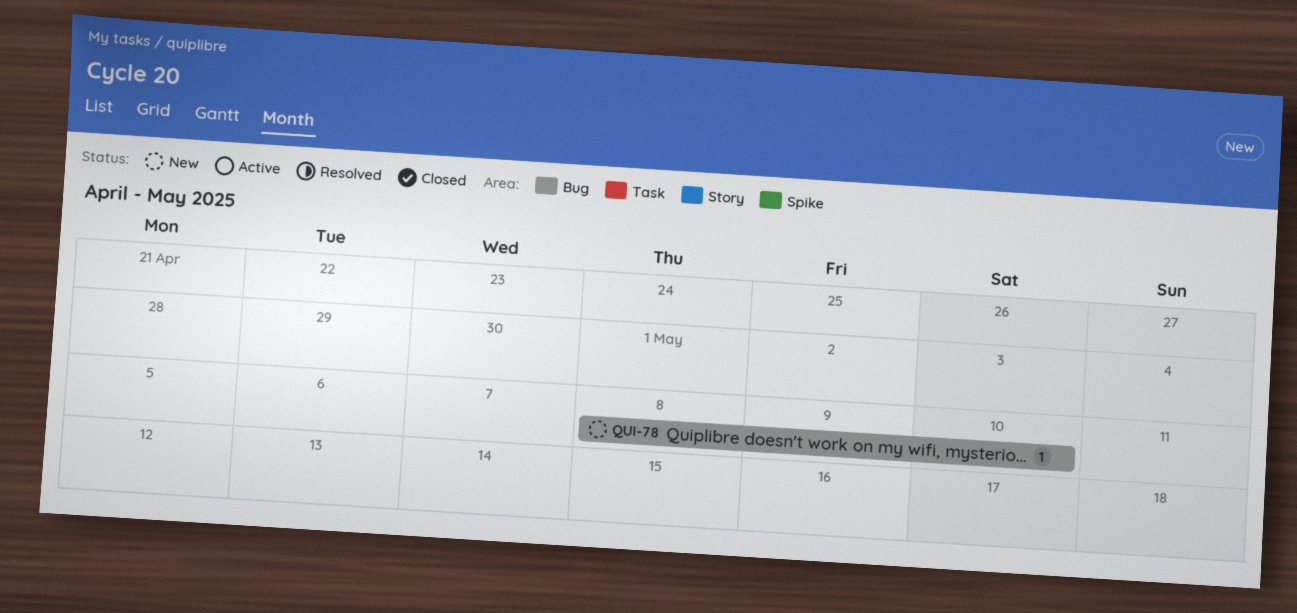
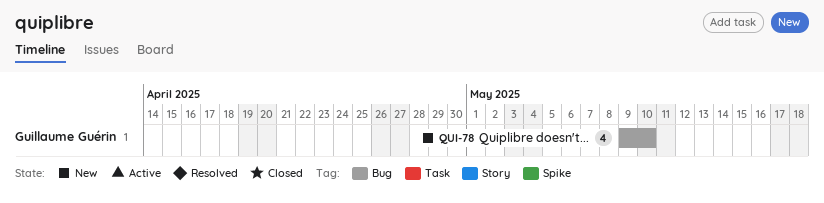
QUI-78, estimate: 1 -> 4
QUI-78, start: May 8 -> May 9

